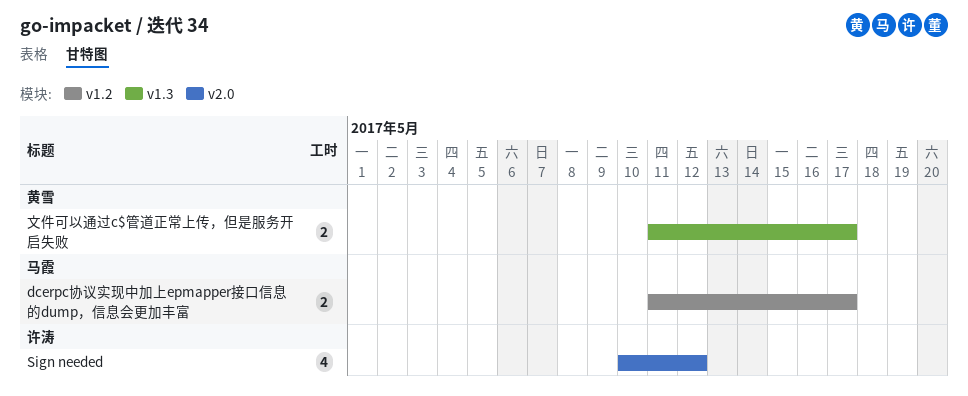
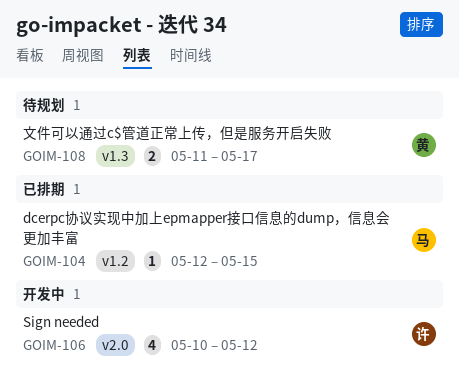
dcerpc协议实现中加上epmapper接口信息的dump，信息会更加丰富, estimate: 2 -> 1
dcerpc协议实现中加上epmapper接口信息的dump，信息会更加丰富, start: May 11 -> May 12
dcerpc协议实现中加上epmapper接口信息的dump，信息会更加丰富, due: May 17 -> May 15

